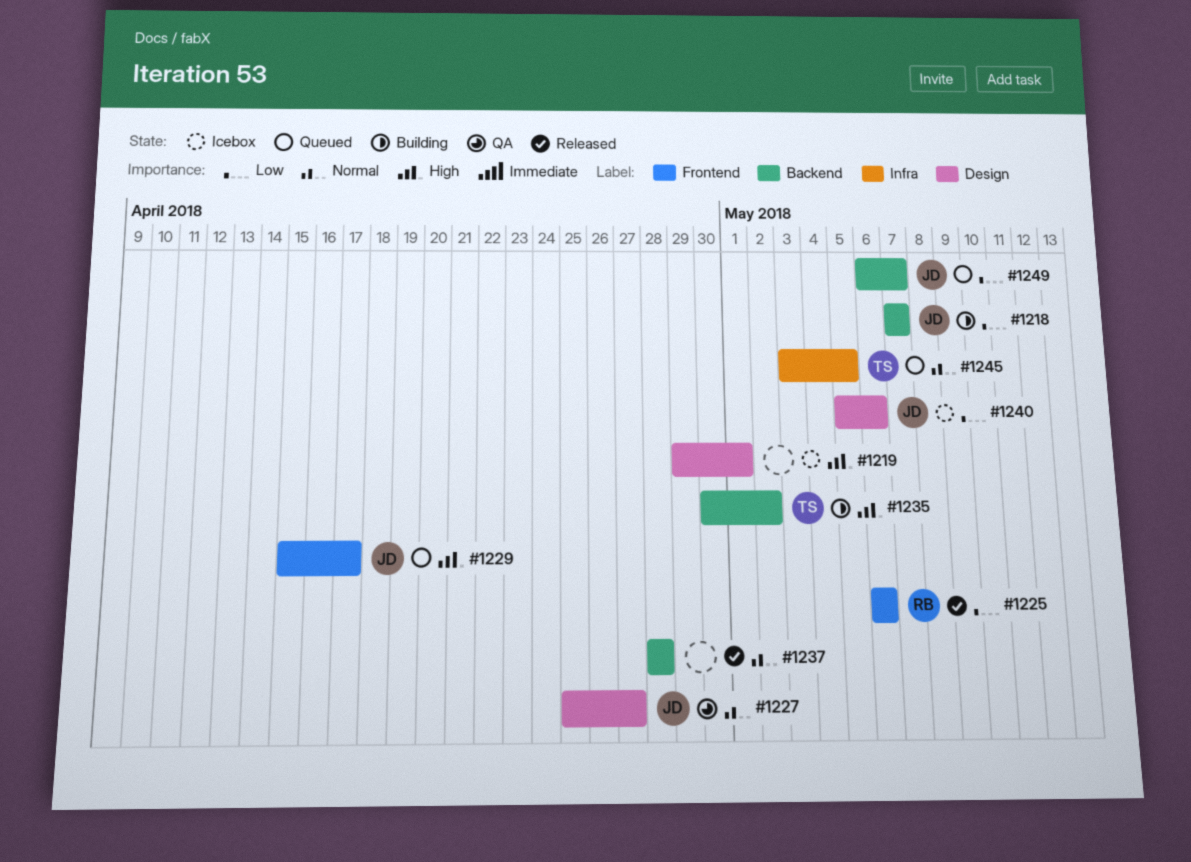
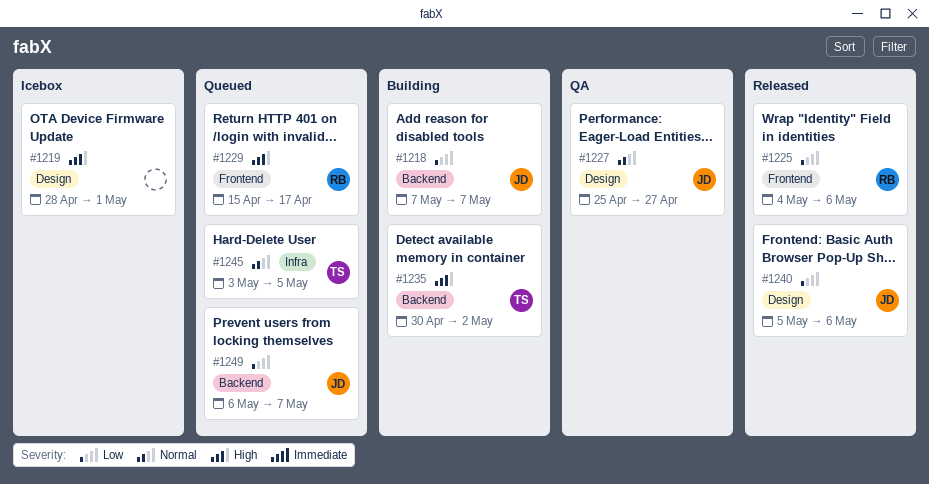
#1219, start: Apr 29 -> Apr 28
#1225, start: May 6 -> May 4
#1229, owner: JD -> RB
#1237: present -> none
#1240, status: Icebox -> Released

